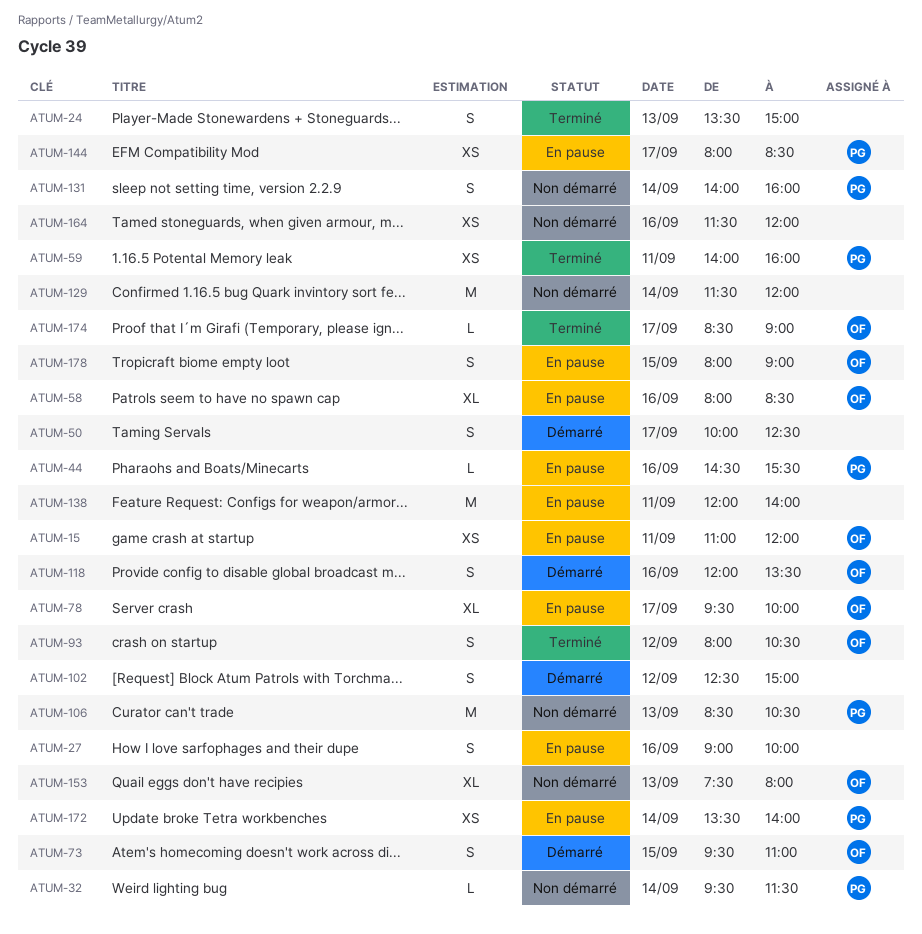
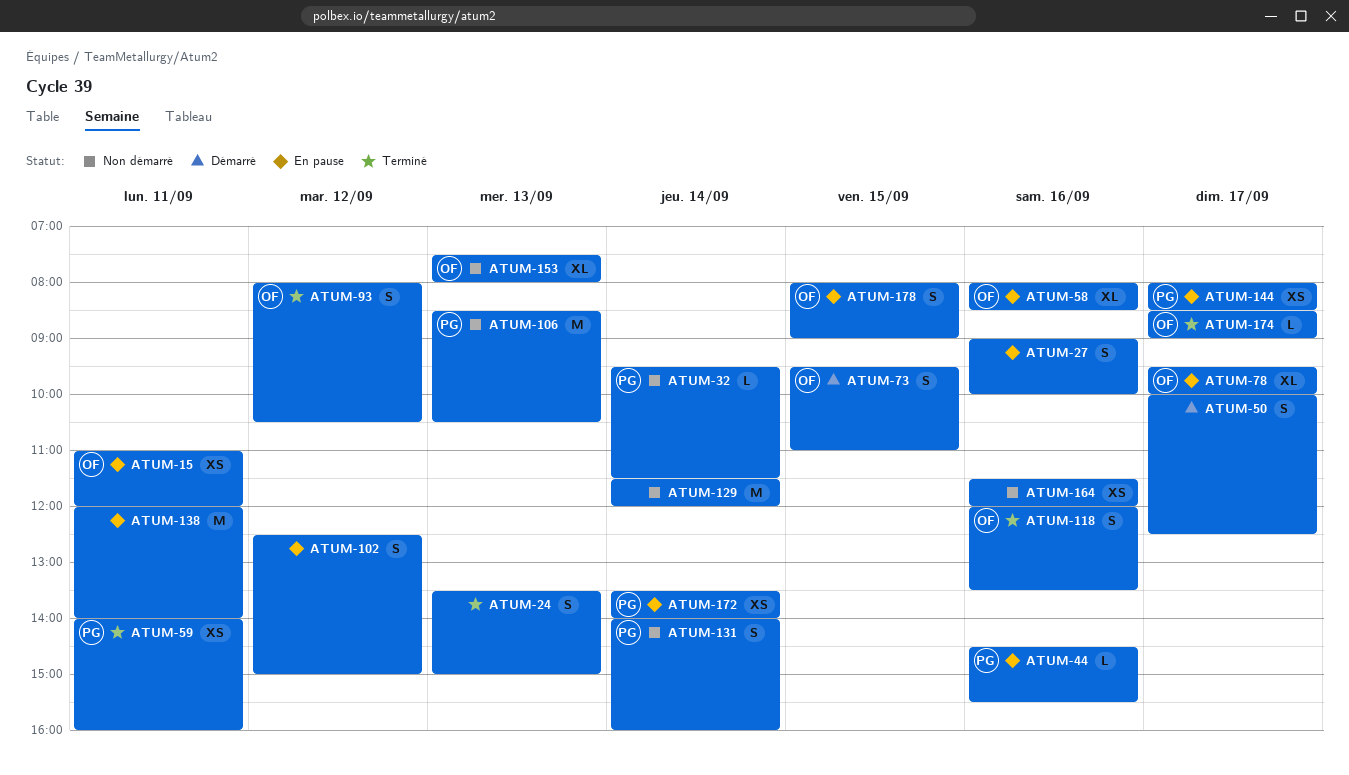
ATUM-102, status: Démarré -> En pause
ATUM-118, status: Démarré -> Terminé

